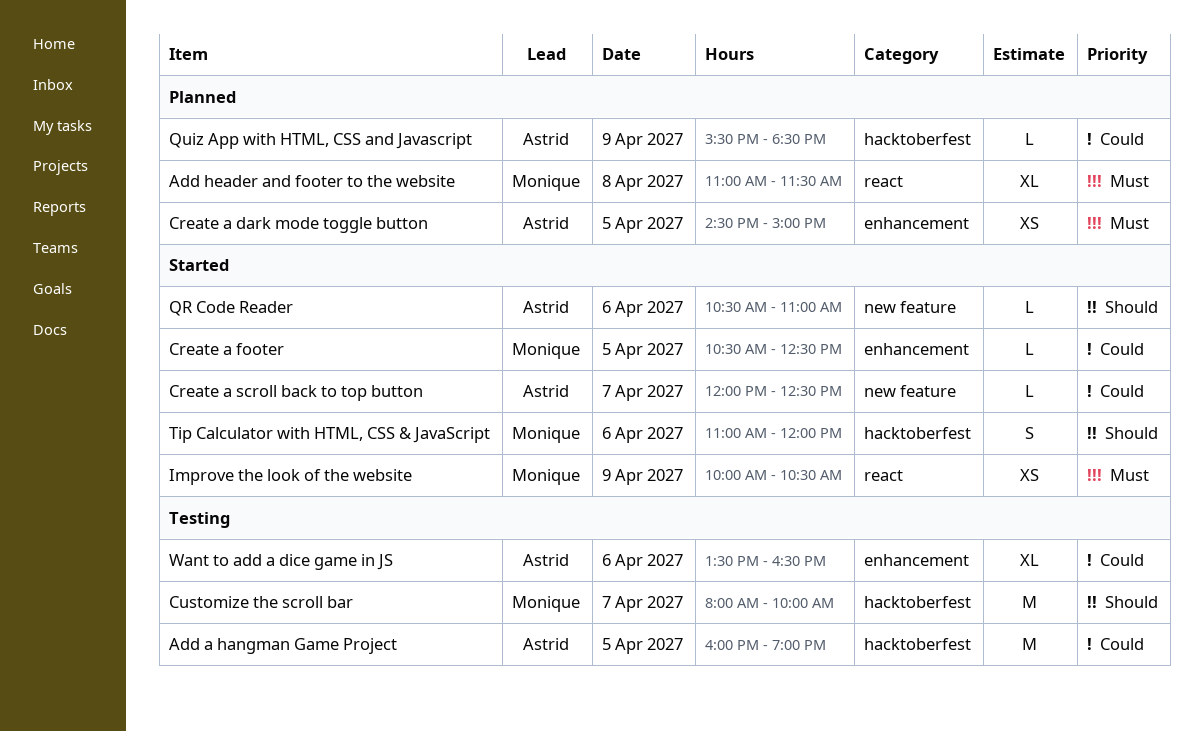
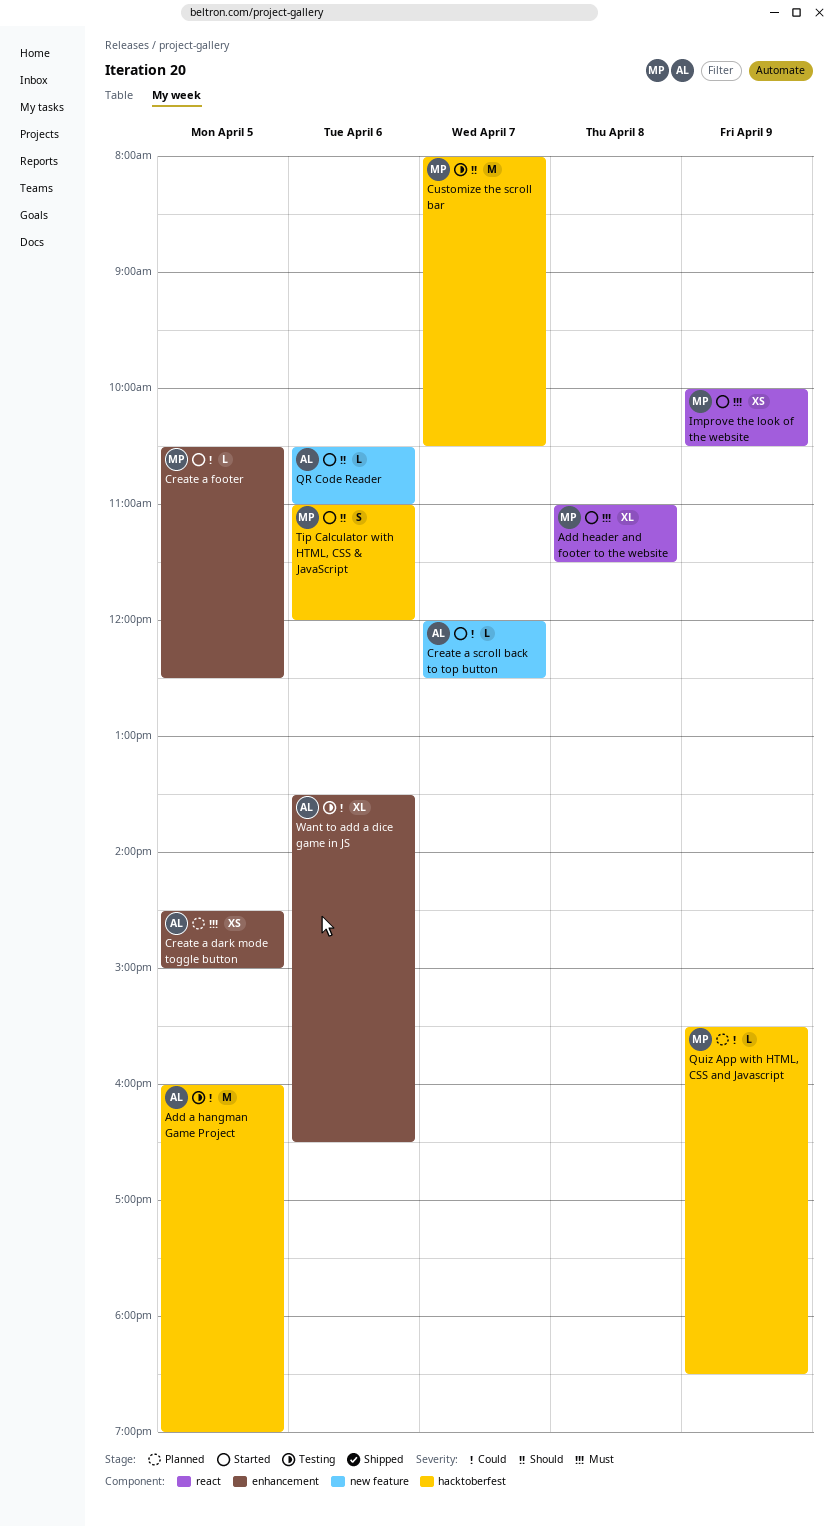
Add header and footer to the website, status: Planned -> Started
Customize the scroll bar, ends: 10:00 -> 10:30
Quiz App with HTML, CSS and Javascript, owner: Astrid -> Monique

